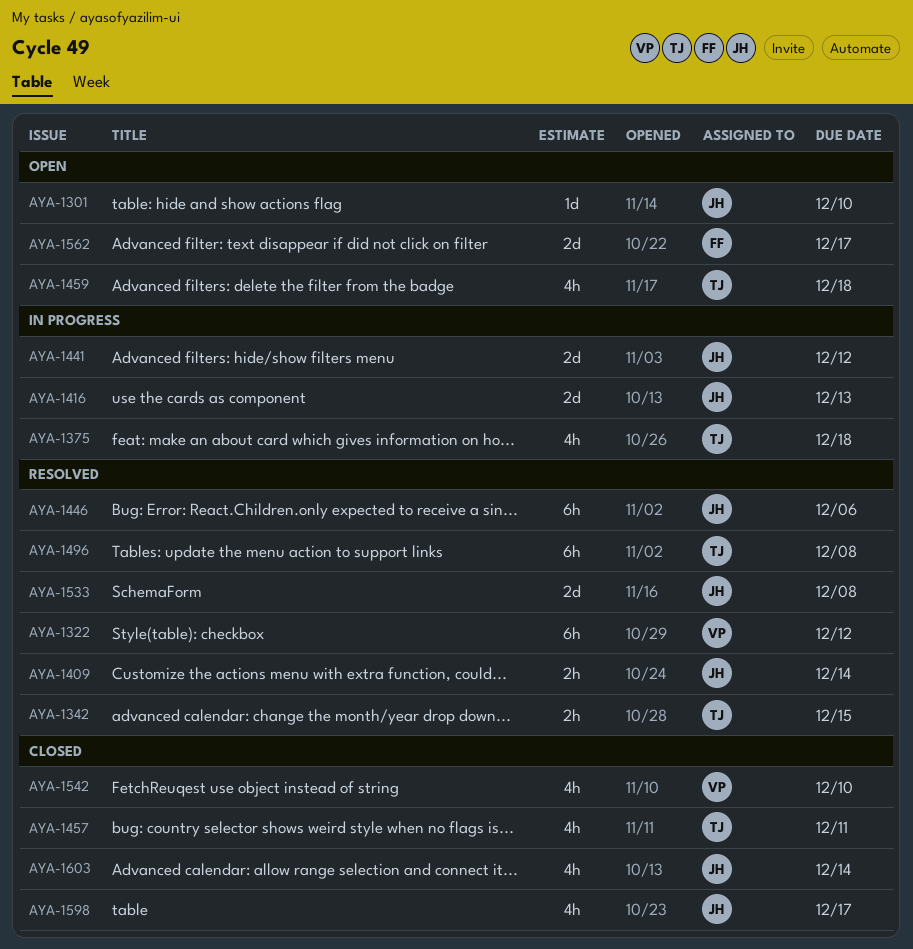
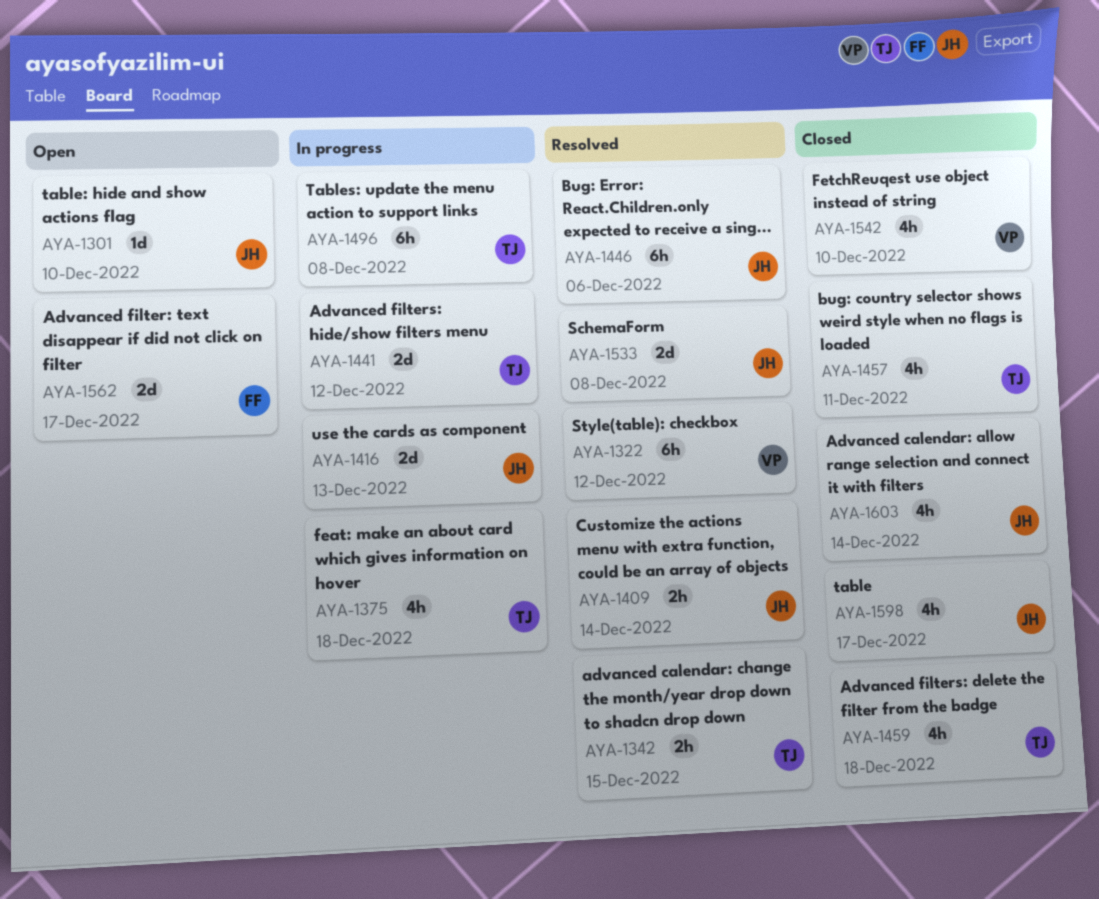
AYA-1441, owner: JH -> TJ
AYA-1459, status: Open -> Closed
AYA-1496, status: Resolved -> In progress

